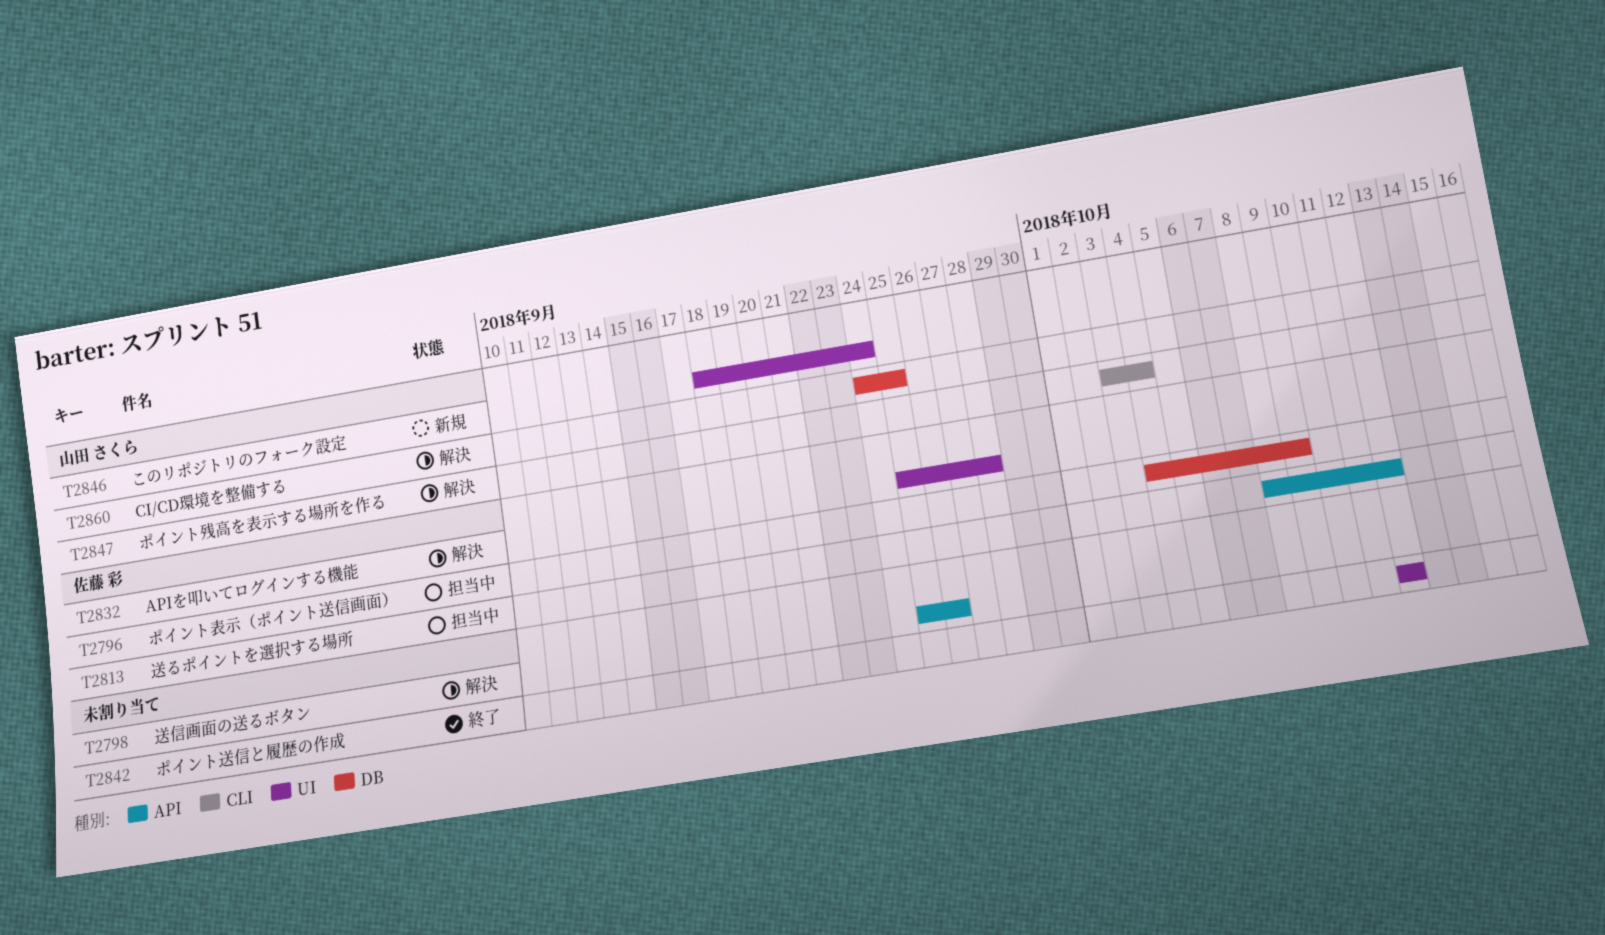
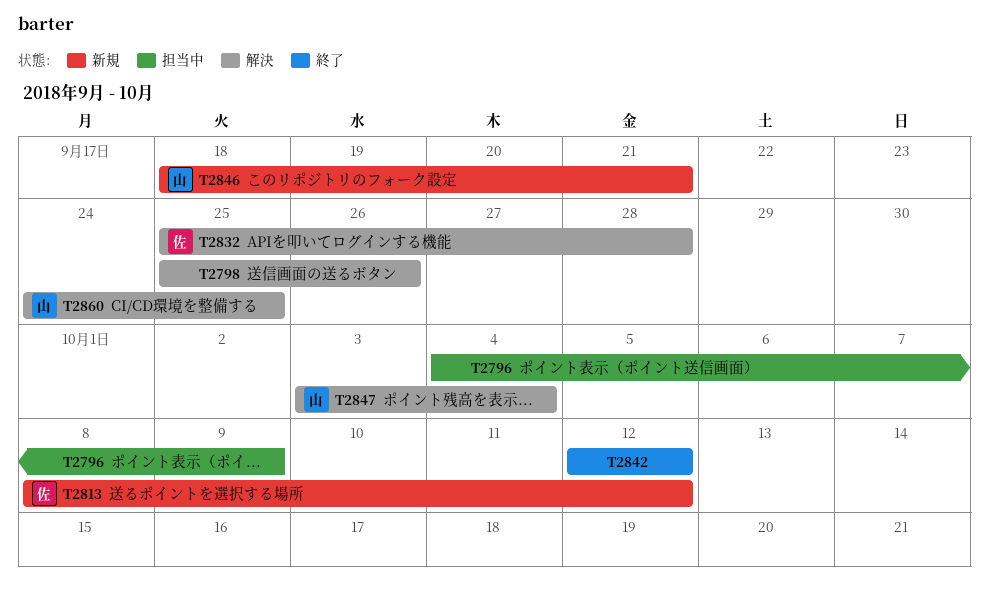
T2796, owner: 佐藤 彩 -> none
T2813, status: 担当中 -> 新規
T2846, due: Sep 24 -> Sep 21

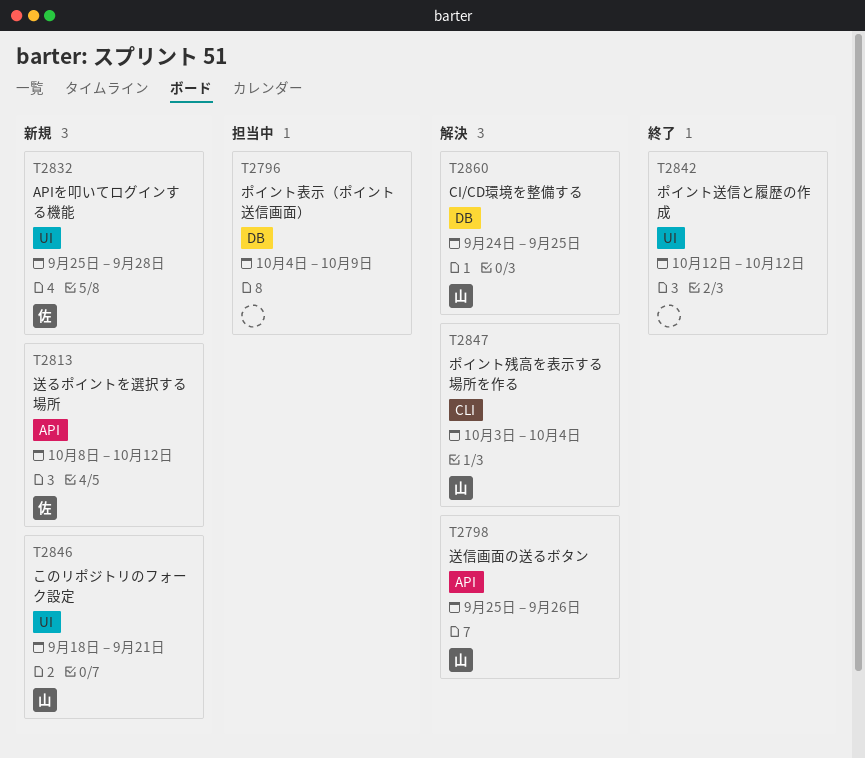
T2798, owner: none -> 山
T2832, status: 解決 -> 新規

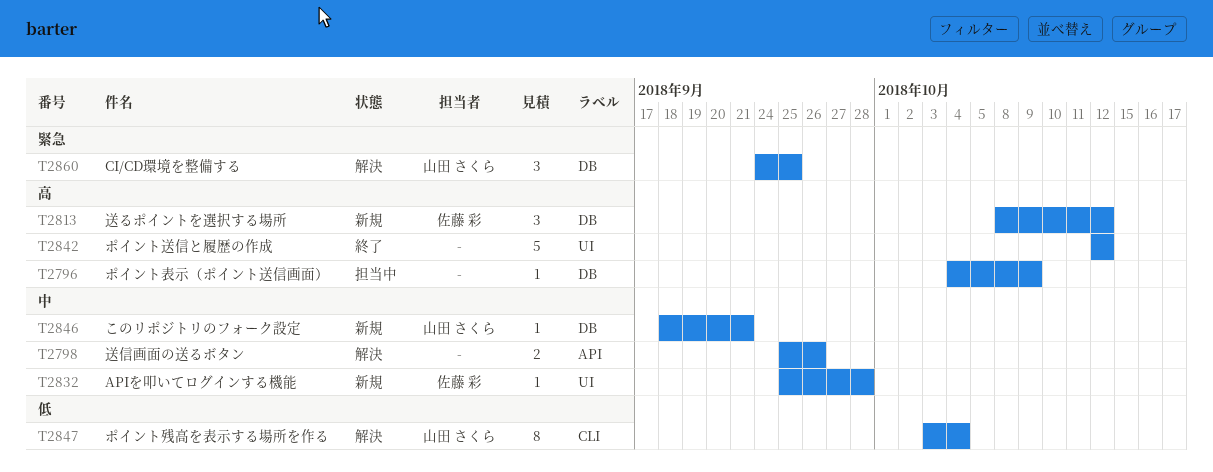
T2798, owner: 山田 さくら -> none
T2813, label: API -> DB
T2846, label: UI -> DB

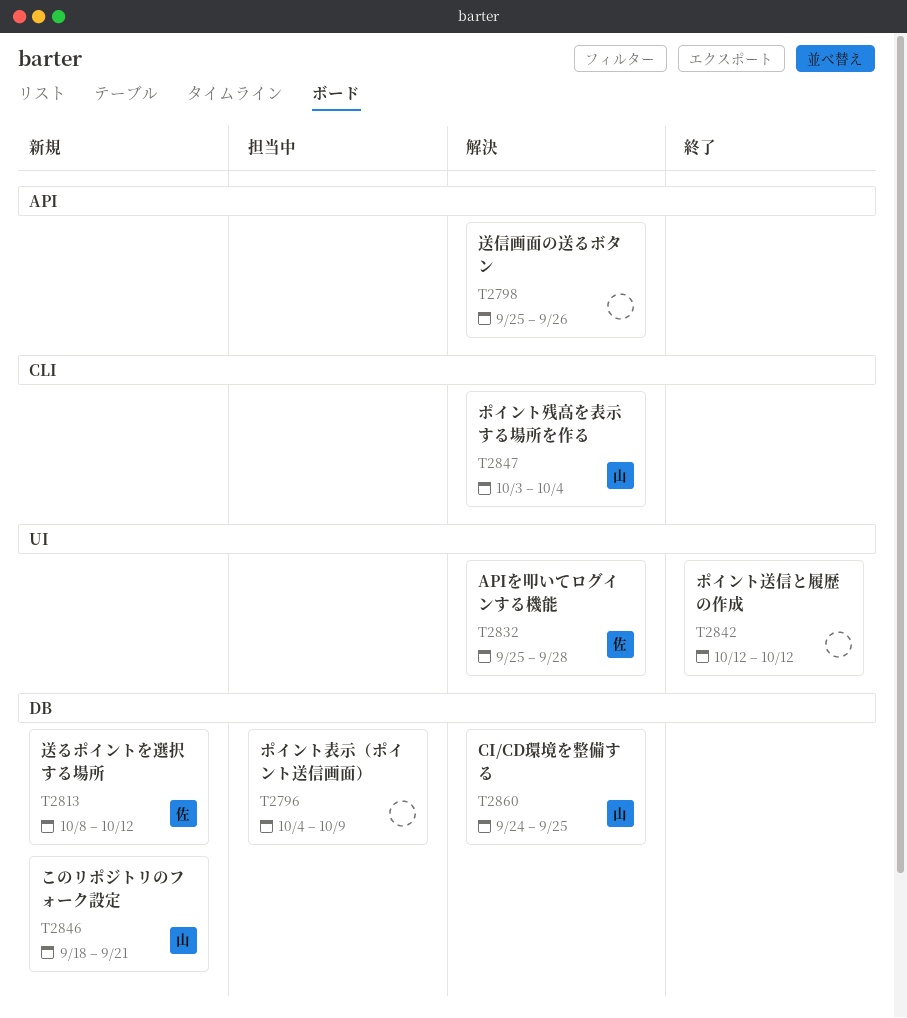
T2832, status: 新規 -> 解決

